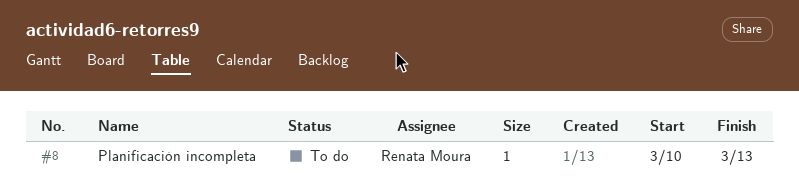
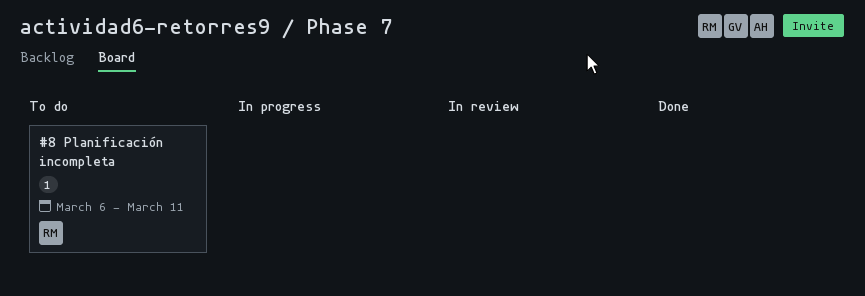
#8, start: Mar 10 -> Mar 6
#8, due: Mar 13 -> Mar 11

